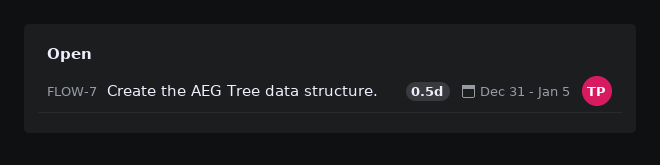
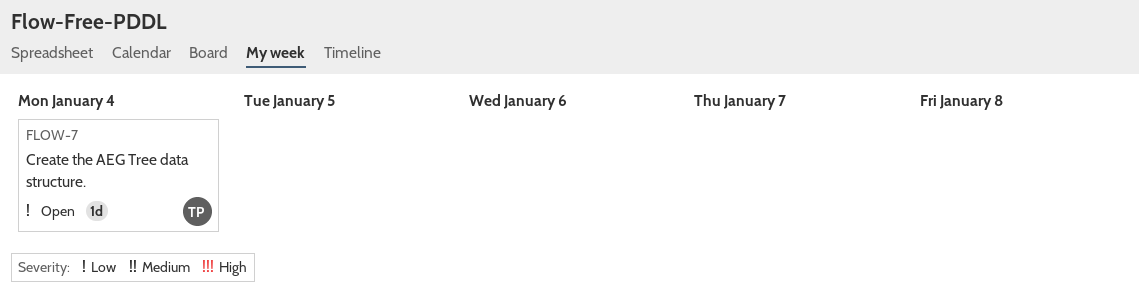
FLOW-7, estimate: 0.5d -> 1d
FLOW-7, due: Jan 5 -> Jan 4

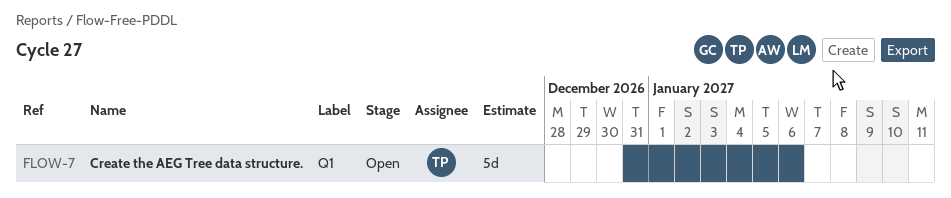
FLOW-7, estimate: 1d -> 5d
FLOW-7, due: Jan 4 -> Jan 6

